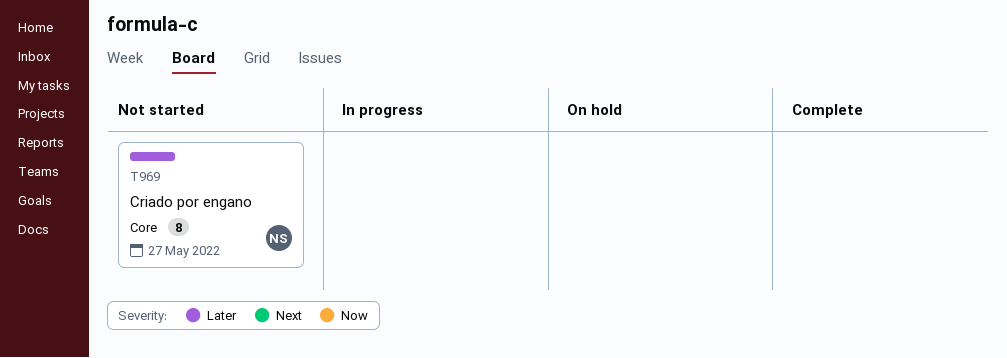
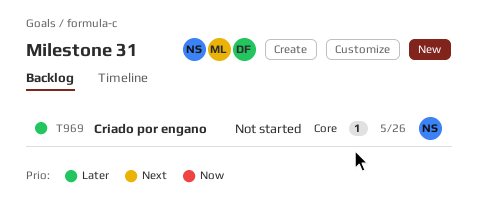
T969, estimate: 8 -> 1
T969, due: May 27 -> May 26

